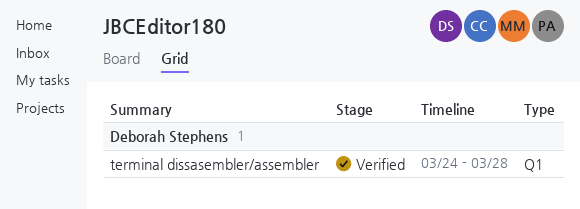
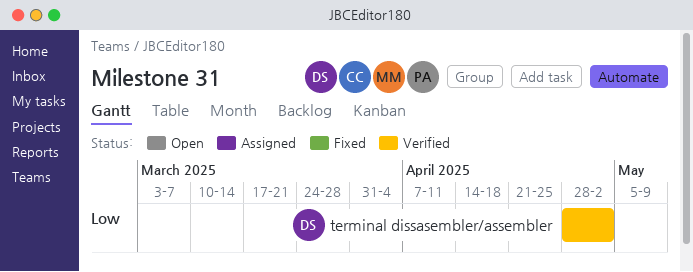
terminal dissasembler/assembler, start: Mar 24 -> Apr 28
terminal dissasembler/assembler, due: Mar 28 -> May 2

